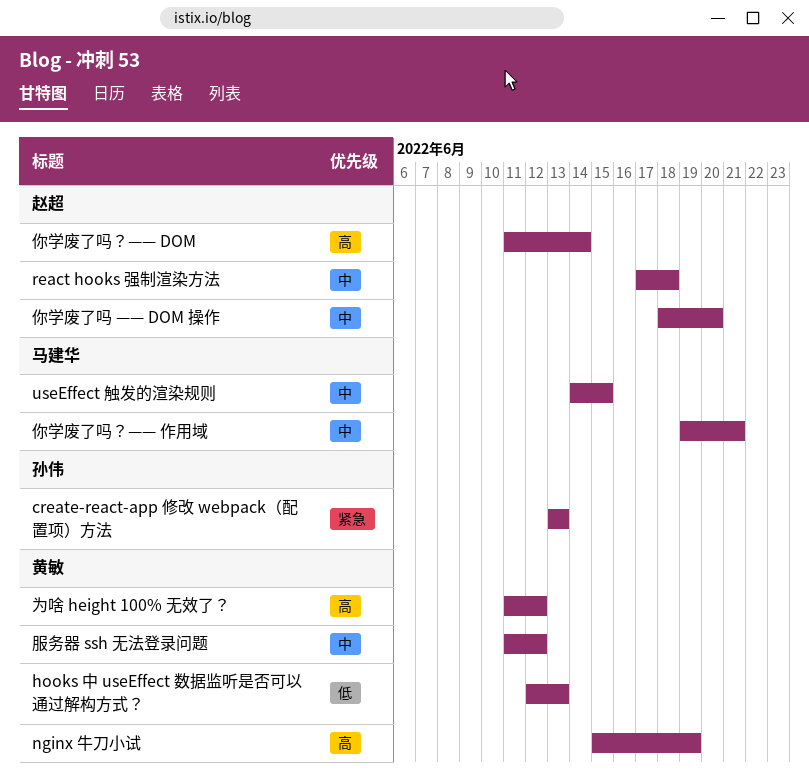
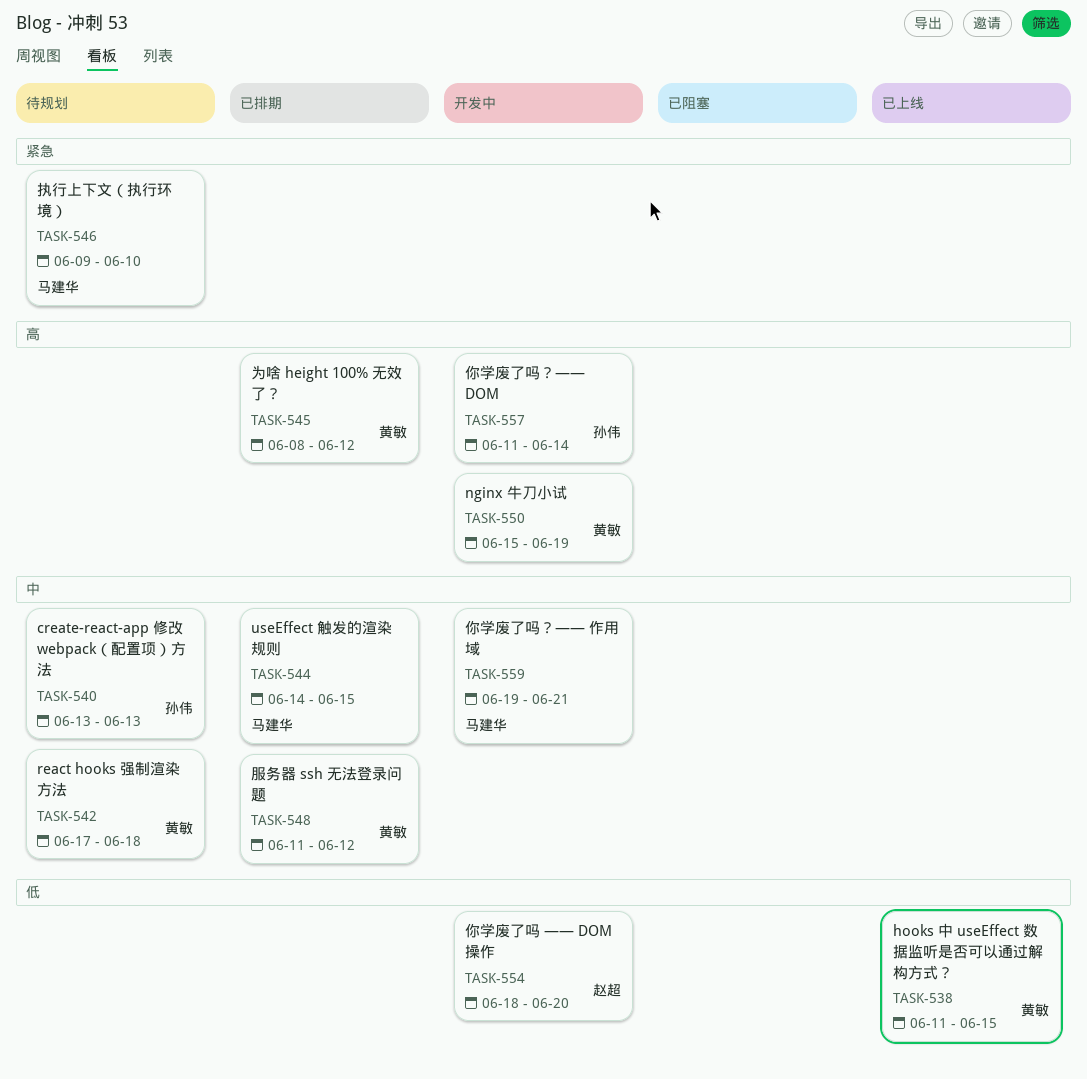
create-react-app 修改 webpack（配置项）方法, priority: 紧急 -> 中
hooks 中 useEffect 数据监听是否可以通过解构方式？, start: Jun 12 -> Jun 11
hooks 中 useEffect 数据监听是否可以通过解构方式？, due: Jun 13 -> Jun 15
react hooks 强制渲染方法, owner: 赵超 -> 黄敏
为啥 height 100% 无效了？, start: Jun 11 -> Jun 8
你学废了吗 —— DOM 操作, priority: 中 -> 低
你学废了吗？—— DOM, owner: 赵超 -> 孙伟
执行上下文（执行环境）: none -> present

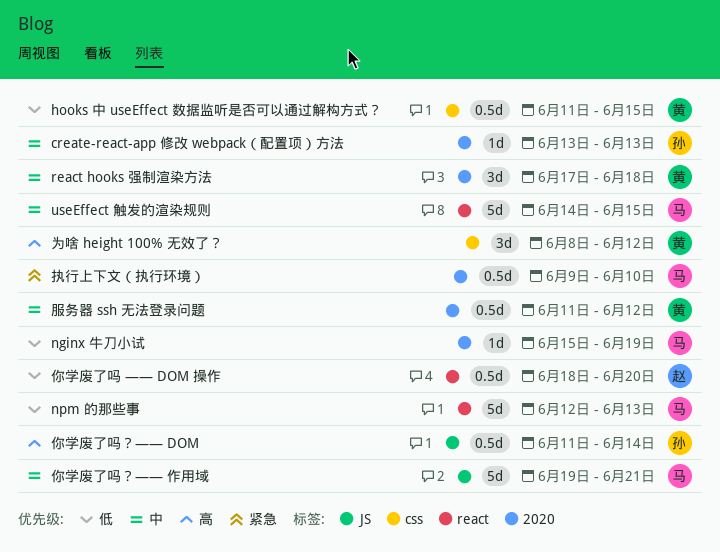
nginx 牛刀小试, owner: 黄敏 -> 马建华
nginx 牛刀小试, priority: 高 -> 低
npm 的那些事: none -> present

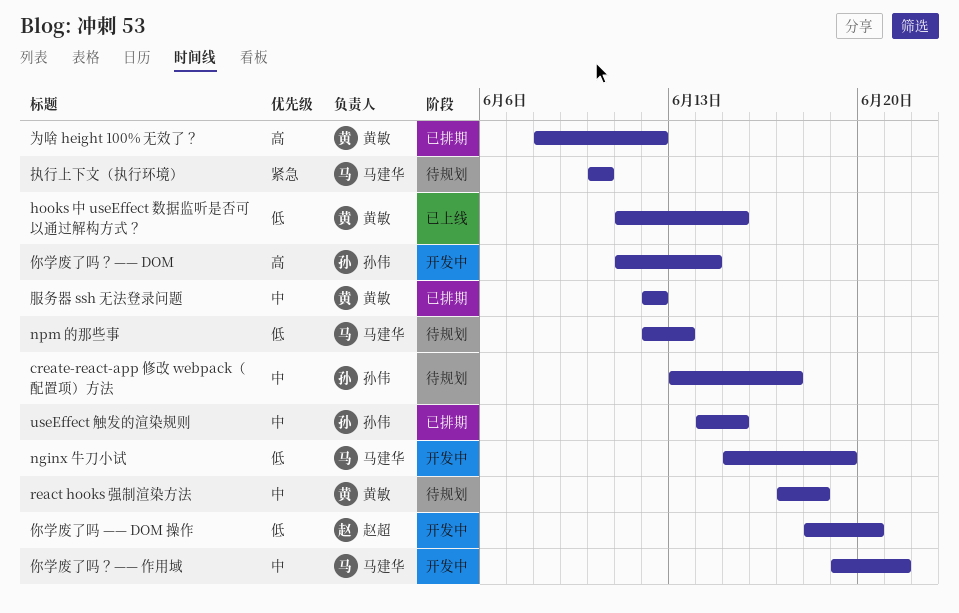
create-react-app 修改 webpack（配置项）方法, due: Jun 13 -> Jun 17
useEffect 触发的渲染规则, owner: 马建华 -> 孙伟
执行上下文（执行环境）, start: Jun 9 -> Jun 10
服务器 ssh 无法登录问题, start: Jun 11 -> Jun 12

